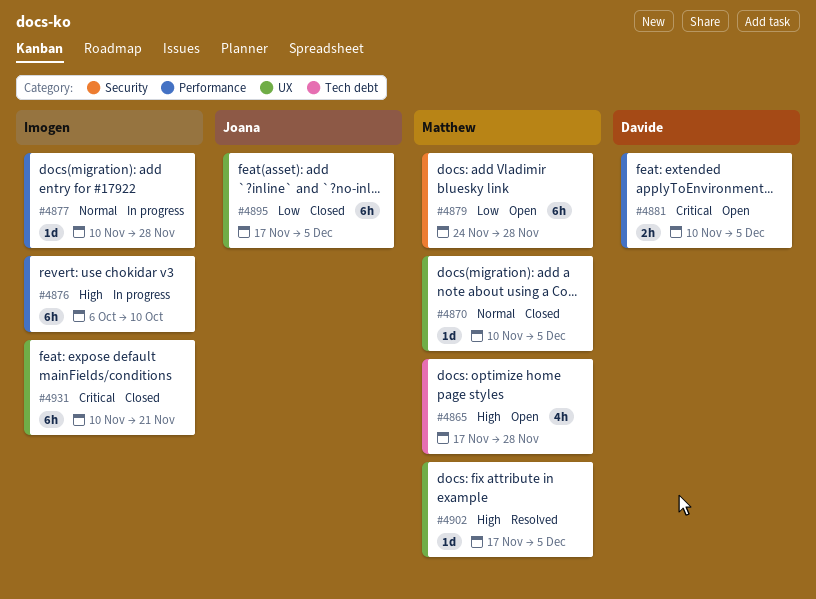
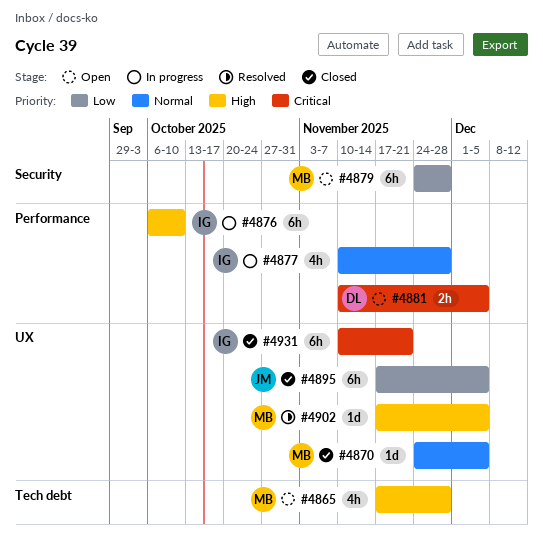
#4870, start: Nov 10 -> Nov 24
#4877, estimate: 1d -> 4h

